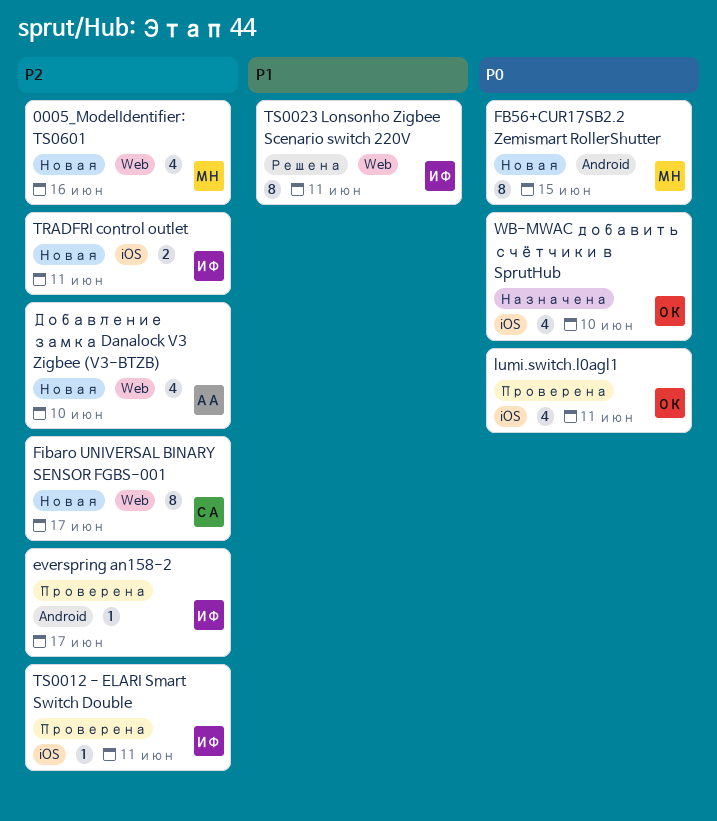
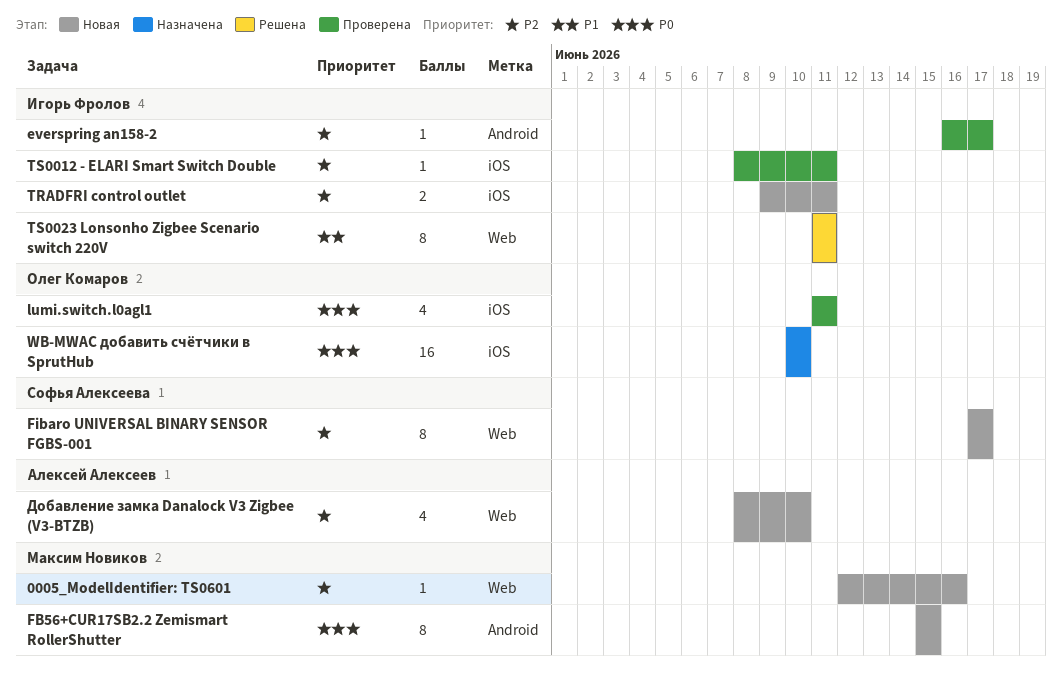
0005_ModelIdentifier: TS0601, estimate: 4 -> 1
WB-MWAC добавить счётчики в SprutHub, estimate: 4 -> 16

